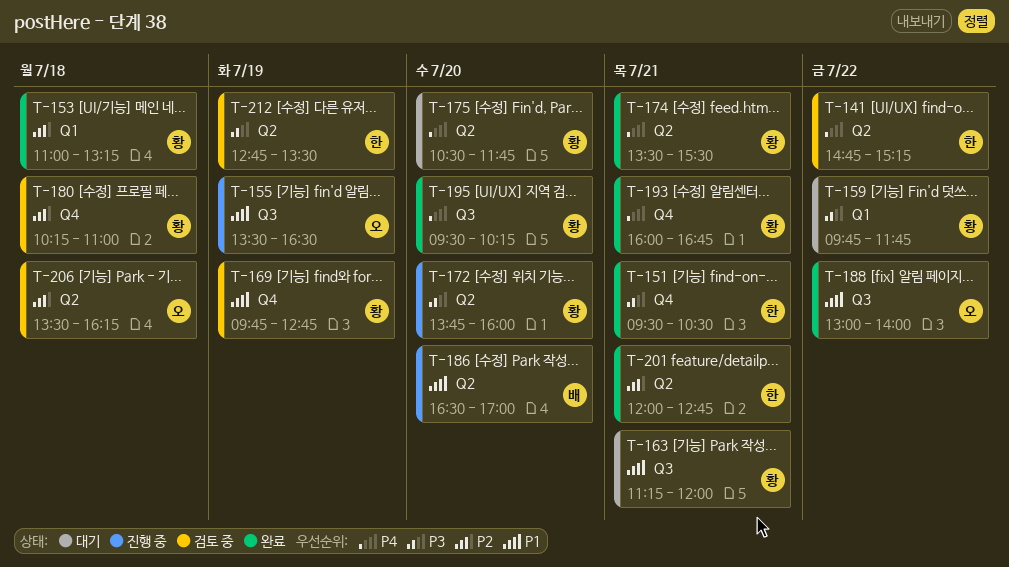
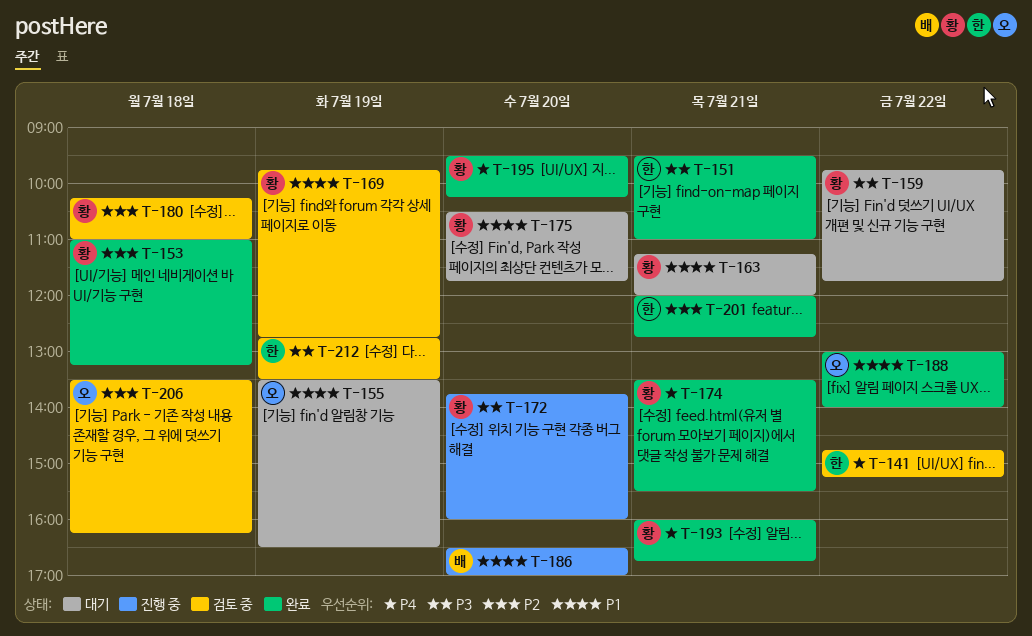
T-151, ends: 10:30 -> 11:00
T-155, status: 진행 중 -> 대기
T-175, priority: P4 -> P1

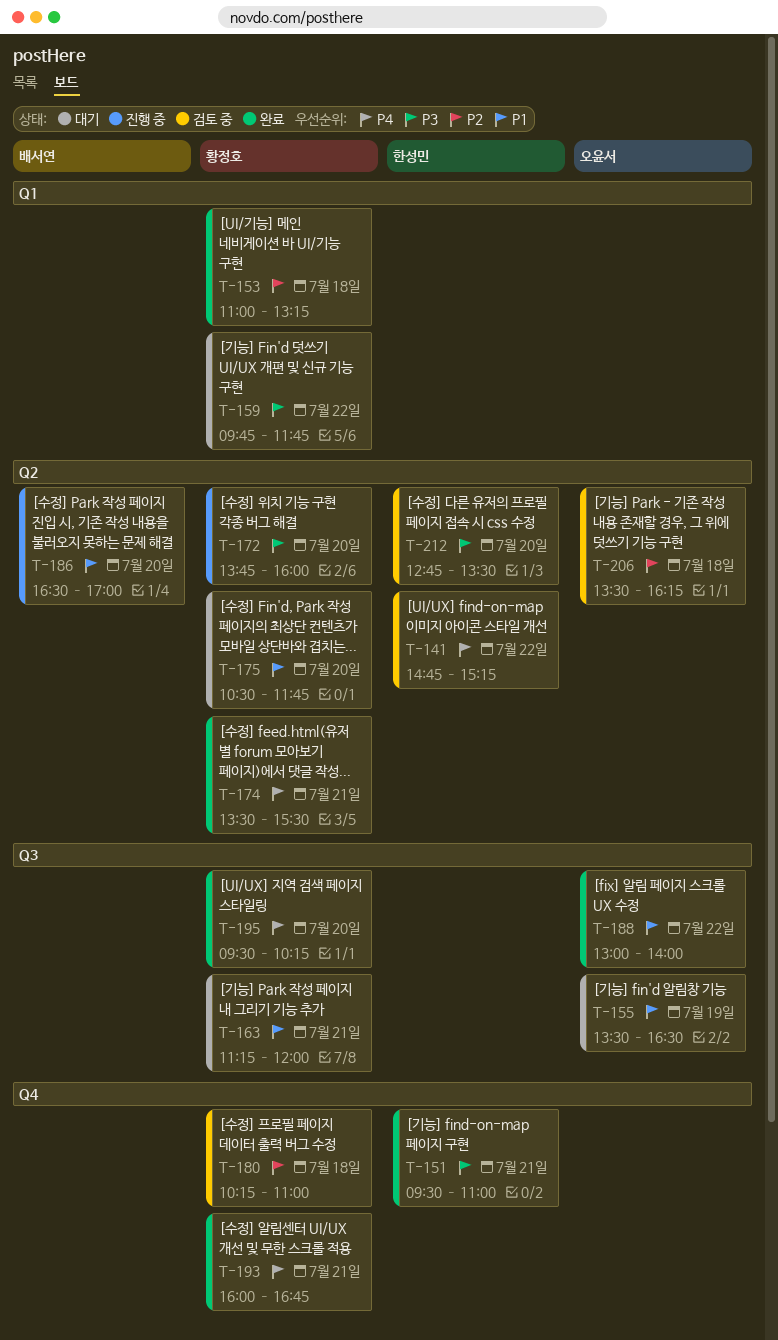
T-169: present -> none
T-201: present -> none
T-212, day: Jul 19 -> Jul 20

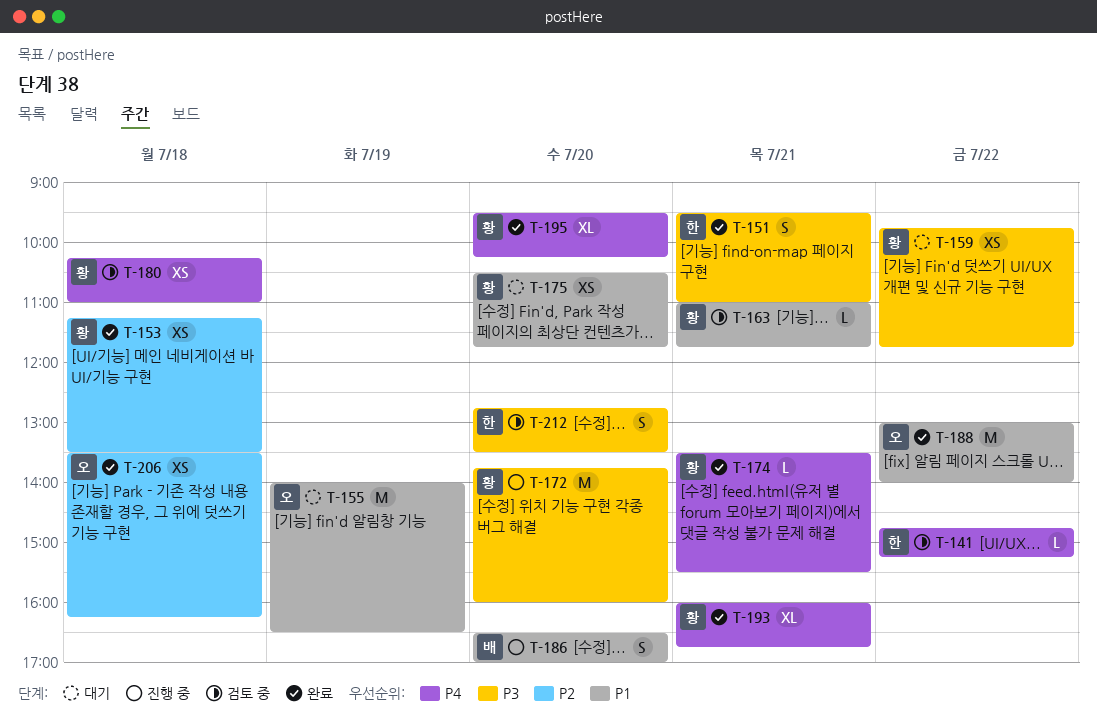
T-153, begins: 11:00 -> 11:15
T-153, ends: 13:15 -> 13:30
T-155, begins: 13:30 -> 14:00
T-163, status: 대기 -> 검토 중
T-163, begins: 11:15 -> 11:00
T-163, ends: 12:00 -> 11:45
T-180, priority: P2 -> P4
T-206, status: 검토 중 -> 완료

